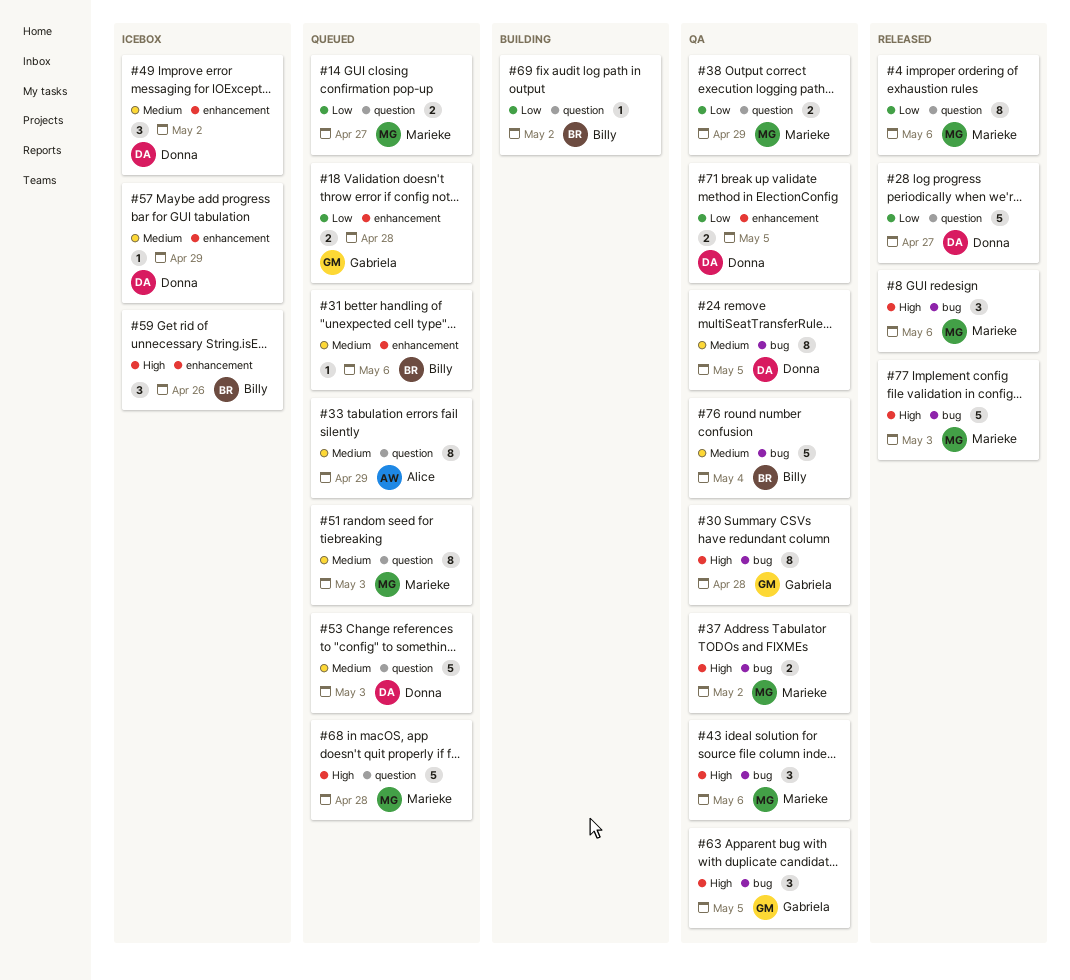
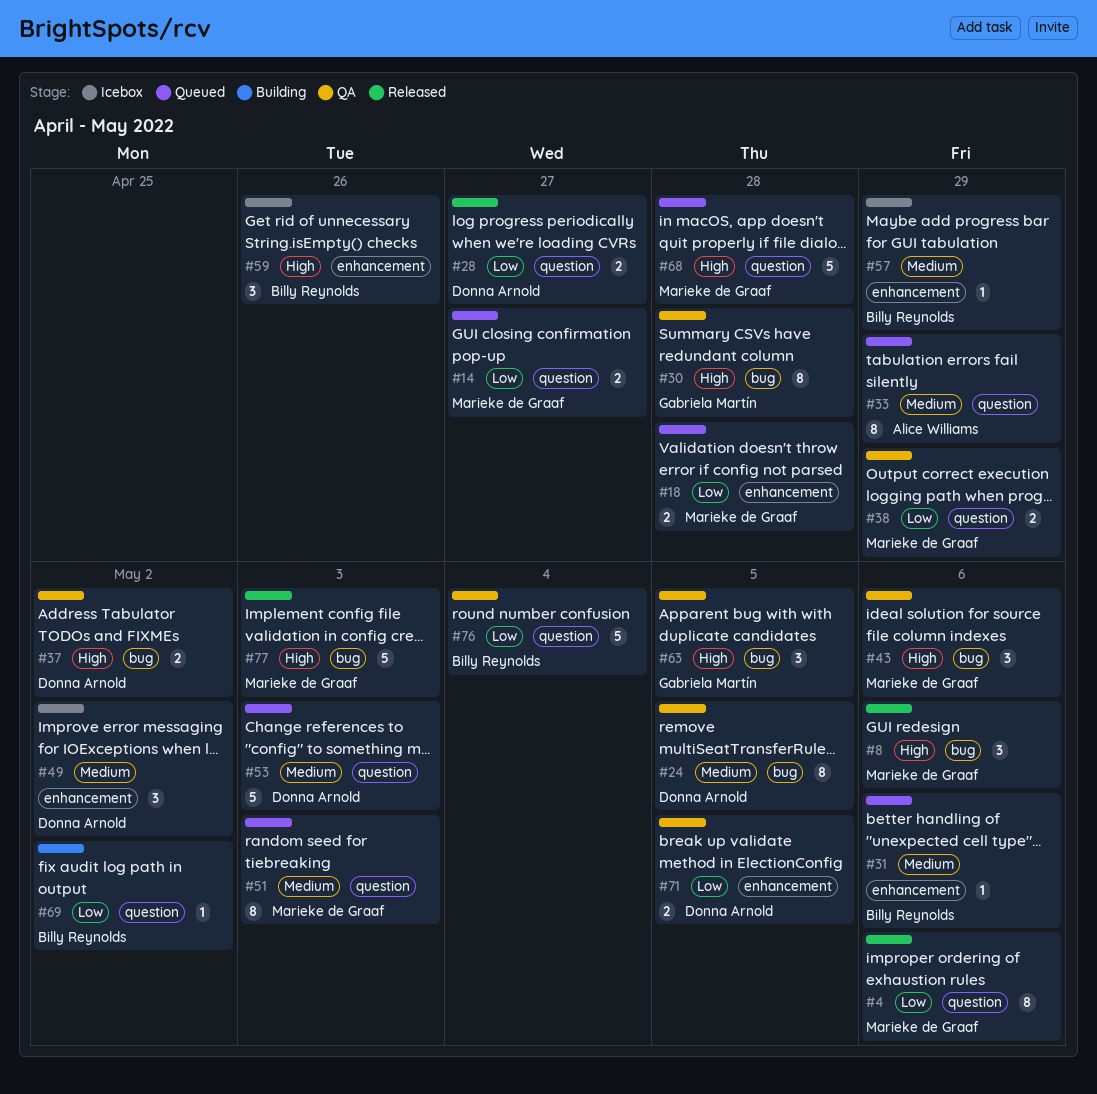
#18, owner: Gabriela Martín -> Marieke de Graaf
#28, estimate: 5 -> 2
#37, owner: Marieke de Graaf -> Donna Arnold
#57, owner: Donna Arnold -> Billy Reynolds
#76, priority: Medium -> Low
#76, label: bug -> question

